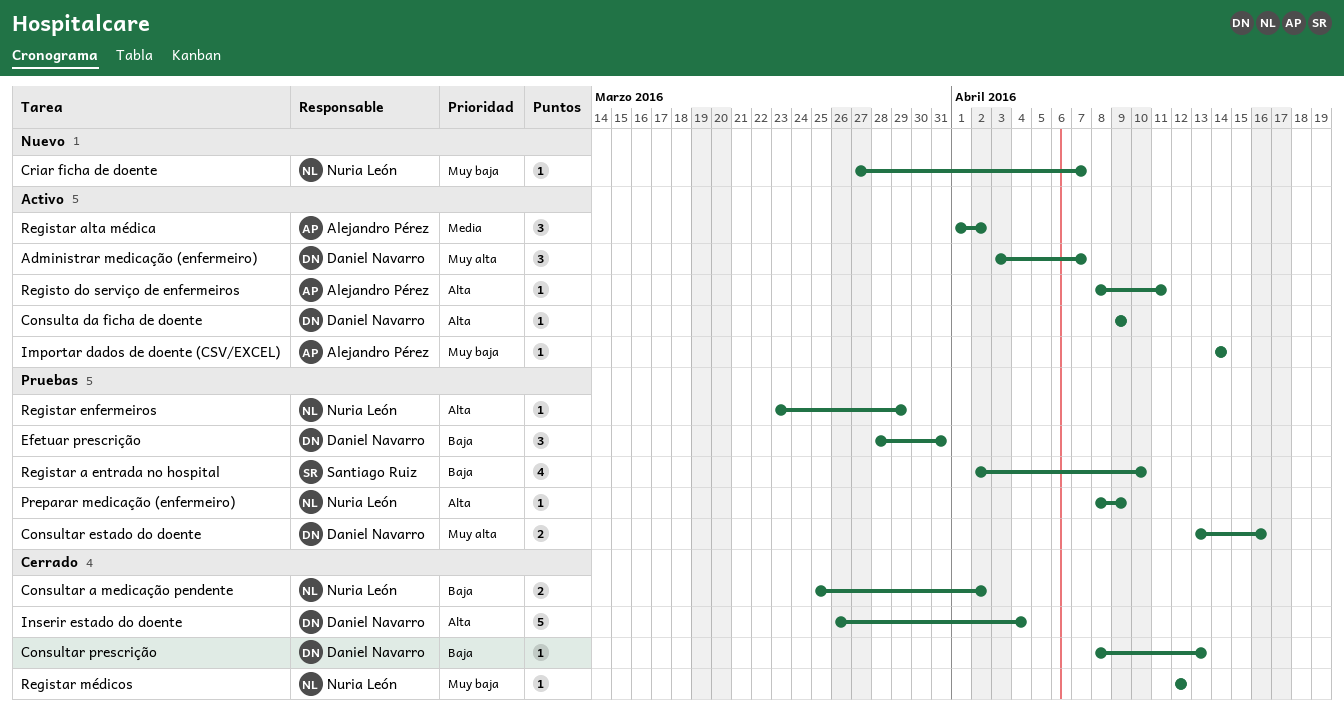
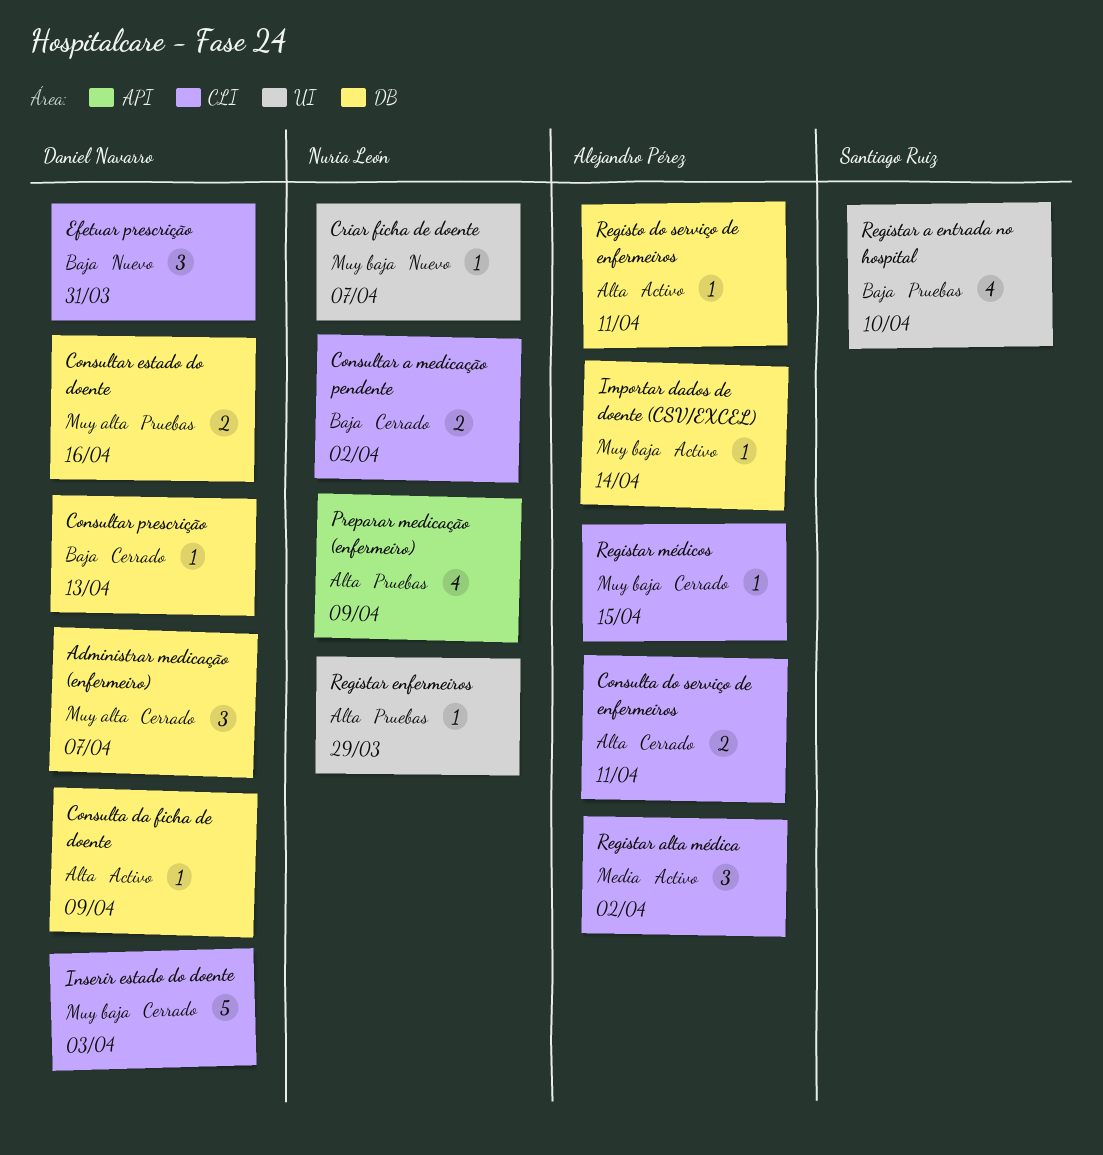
Administrar medicação (enfermeiro), status: Activo -> Cerrado
Consulta do serviço de enfermeiros: none -> present
Efetuar prescrição, status: Pruebas -> Nuevo
Inserir estado do doente, priority: Alta -> Muy baja
Inserir estado do doente, due: Apr 4 -> Apr 3
Preparar medicação (enfermeiro), estimate: 1 -> 4
Registar médicos, owner: Nuria León -> Alejandro Pérez
Registar médicos, due: Apr 12 -> Apr 15

